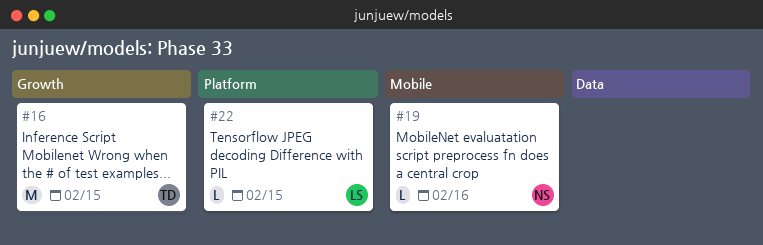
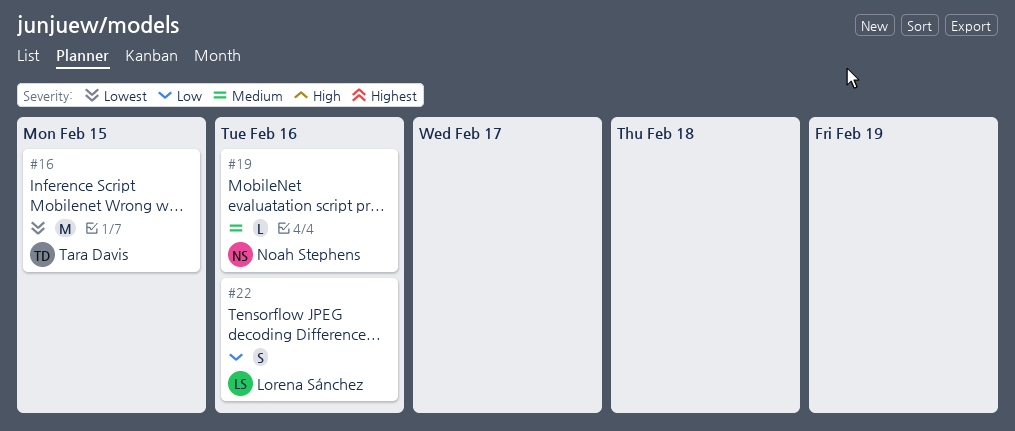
#22, estimate: L -> S
#22, due: Feb 15 -> Feb 16

